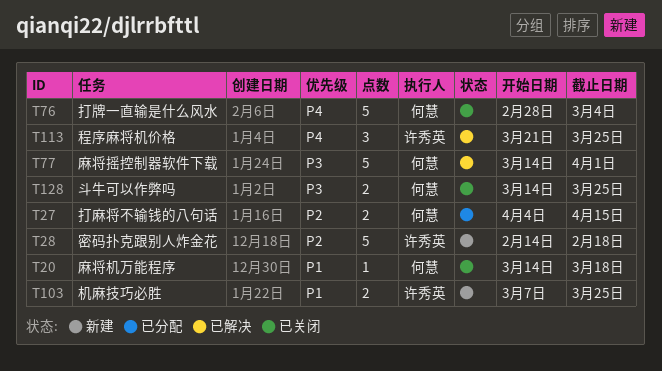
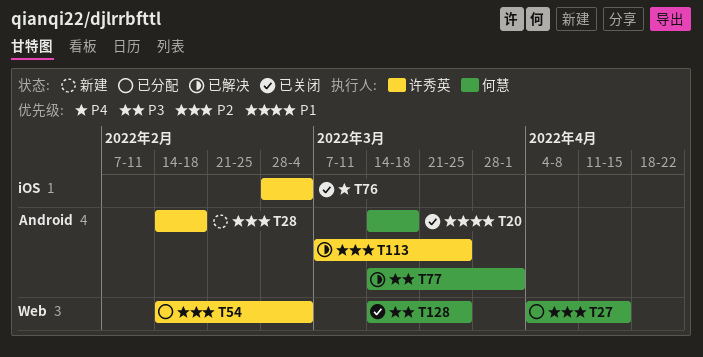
T54: none -> present
T76, owner: 何慧 -> 许秀英
T103: present -> none
T113, priority: P4 -> P2
T113, start: Mar 21 -> Mar 7

